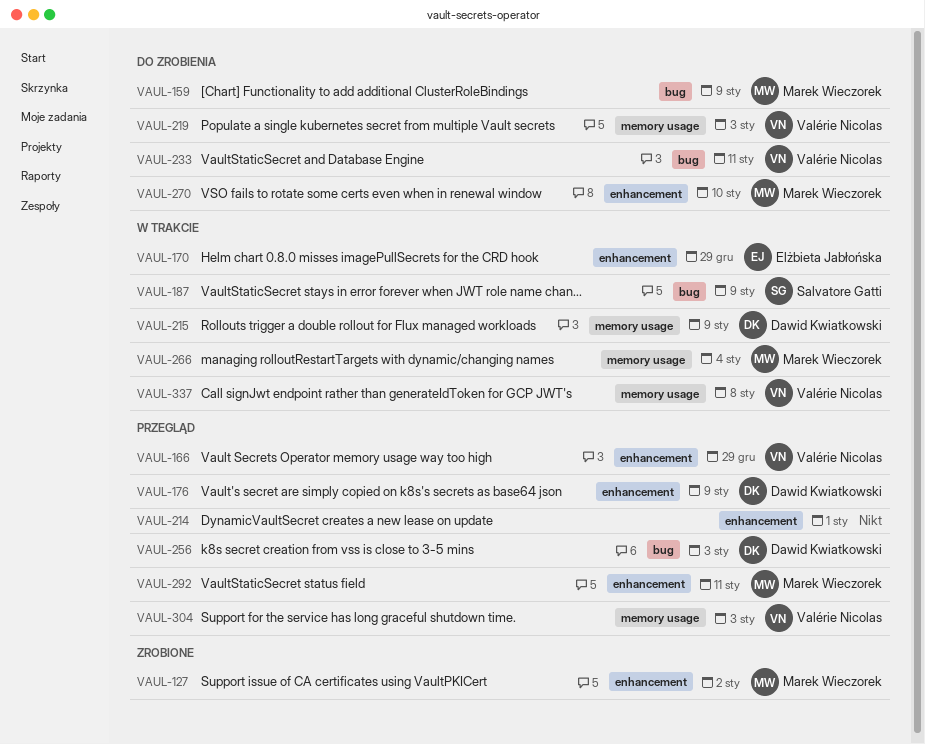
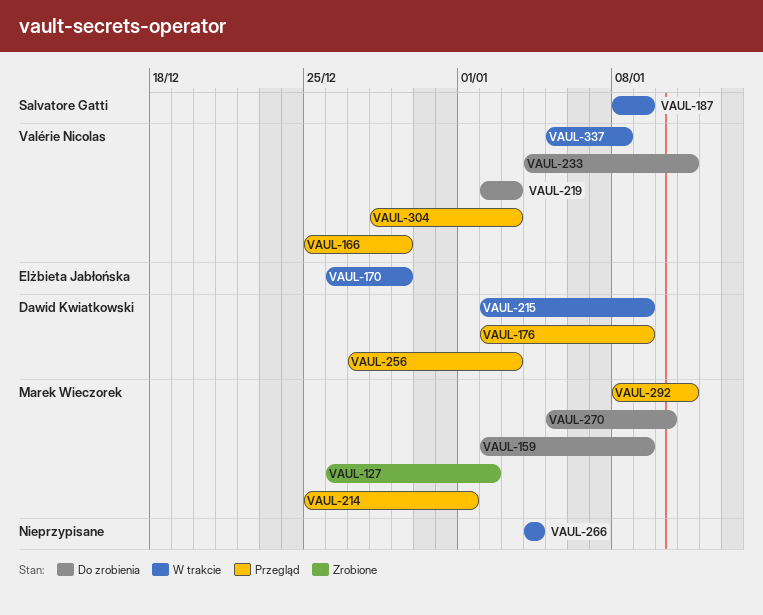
VAUL-214, owner: none -> Marek Wieczorek
VAUL-266, owner: Marek Wieczorek -> none

